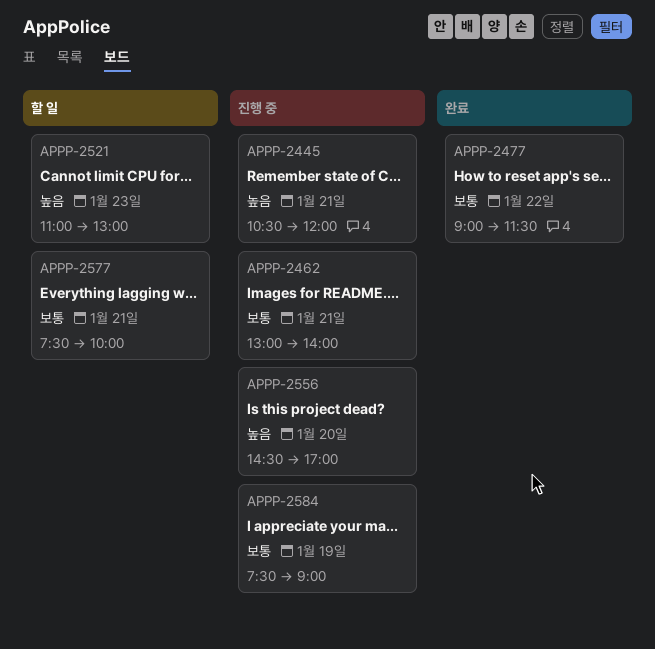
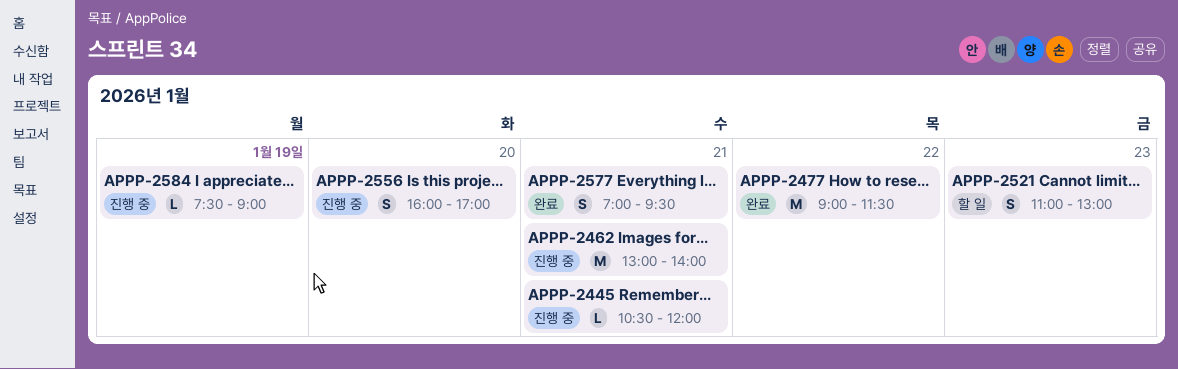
APPP-2556, begins: 14:30 -> 16:00
APPP-2577, status: 할 일 -> 완료
APPP-2577, begins: 07:30 -> 07:00
APPP-2577, ends: 10:00 -> 09:30

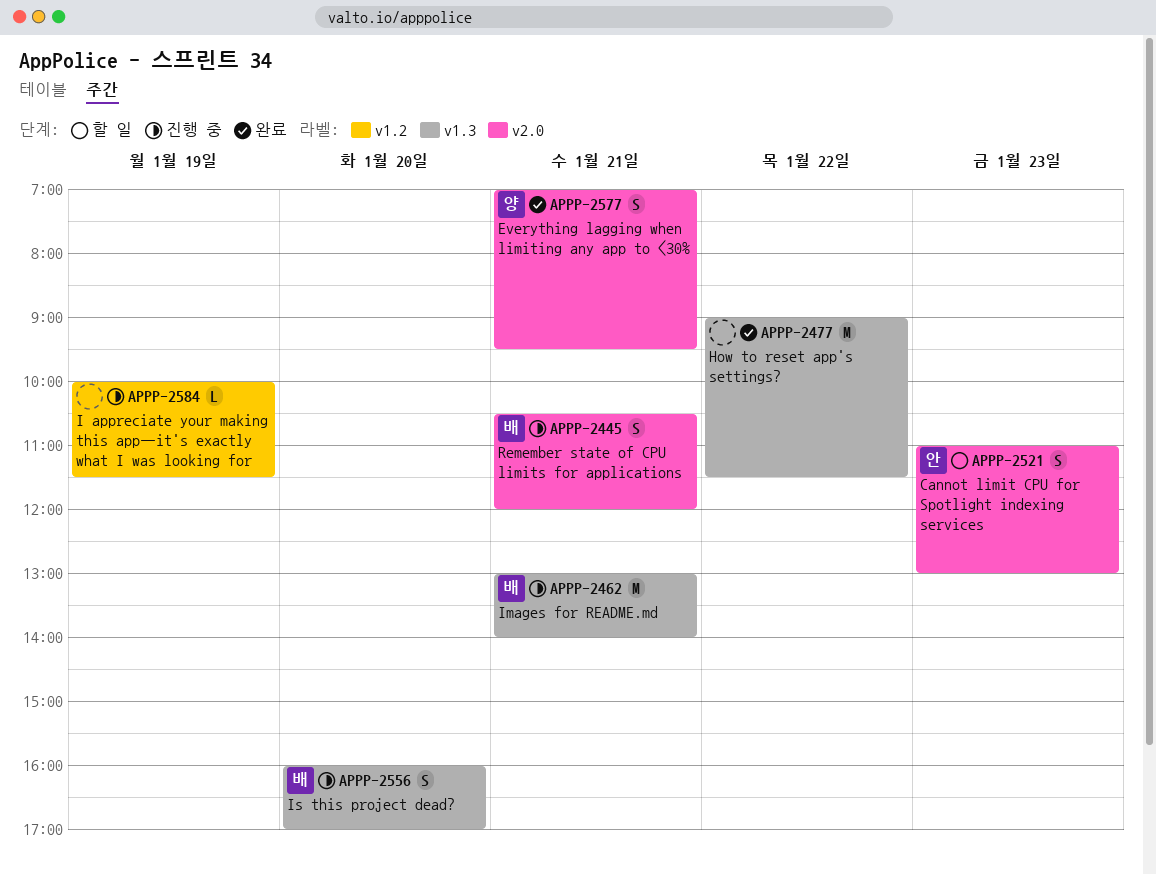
APPP-2445, estimate: L -> S
APPP-2584, begins: 07:30 -> 10:00
APPP-2584, ends: 09:00 -> 11:30

